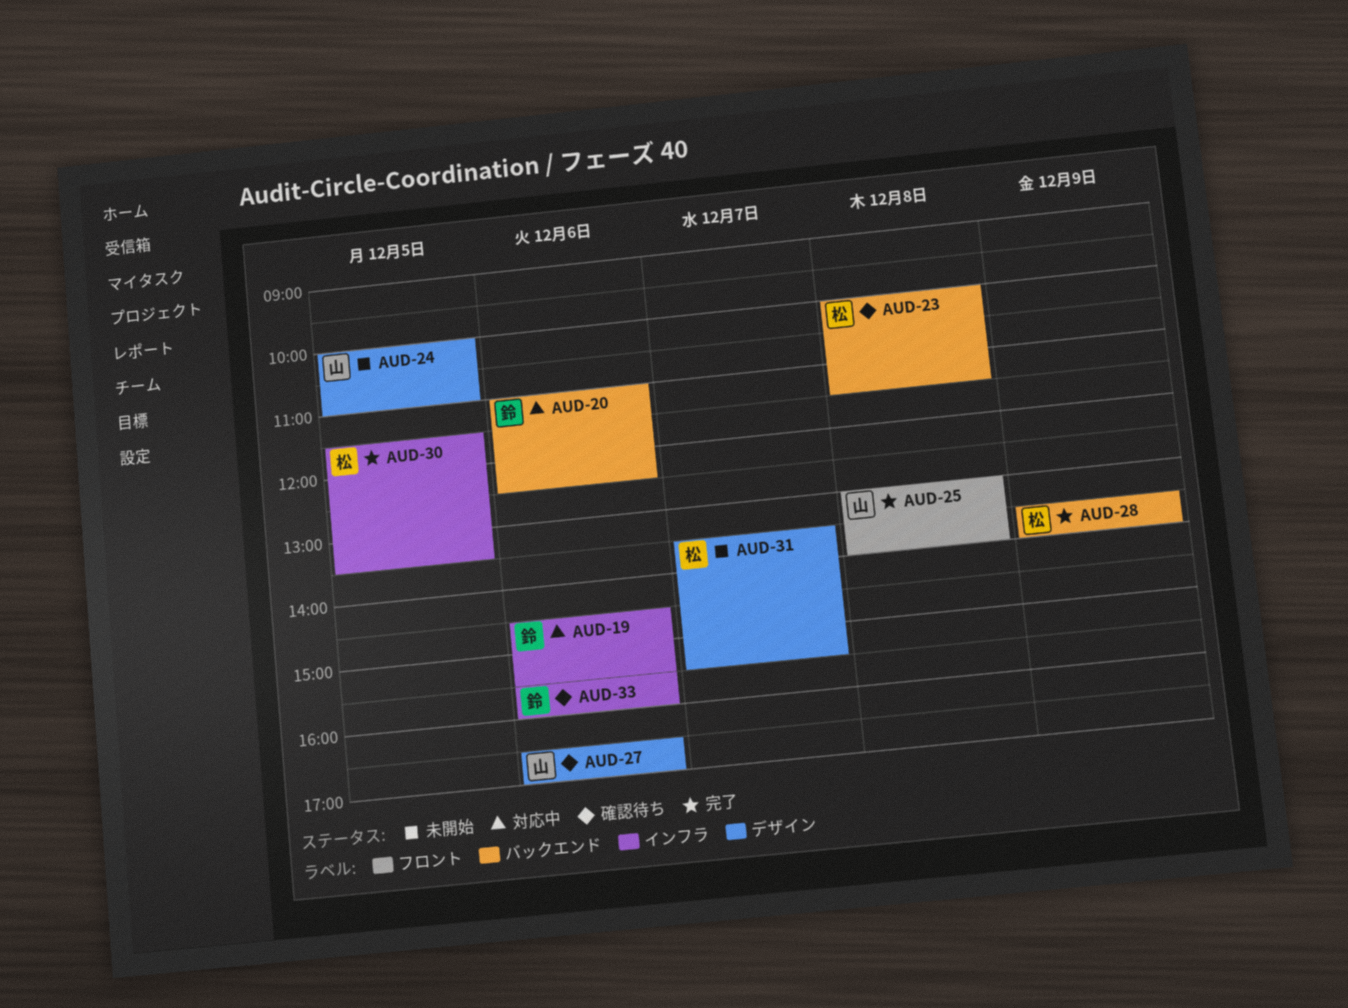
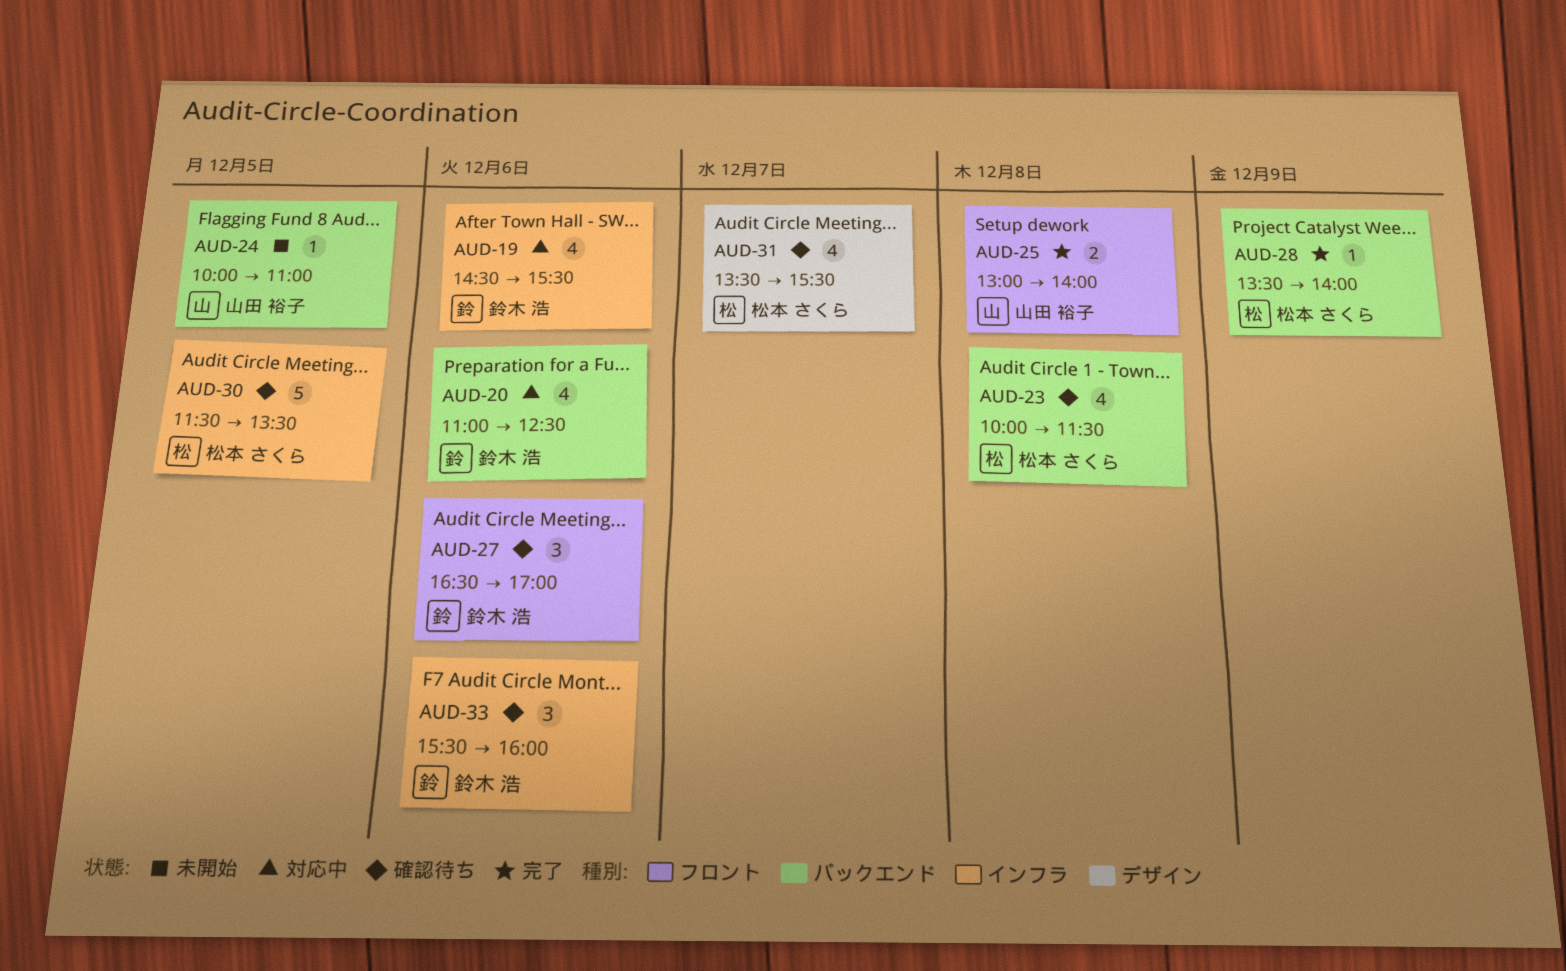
AUD-24, label: デザイン -> バックエンド
AUD-27, owner: 山田 裕子 -> 鈴木 浩
AUD-27, label: デザイン -> フロント
AUD-30, status: 完了 -> 確認待ち
AUD-31, status: 未開始 -> 確認待ち

